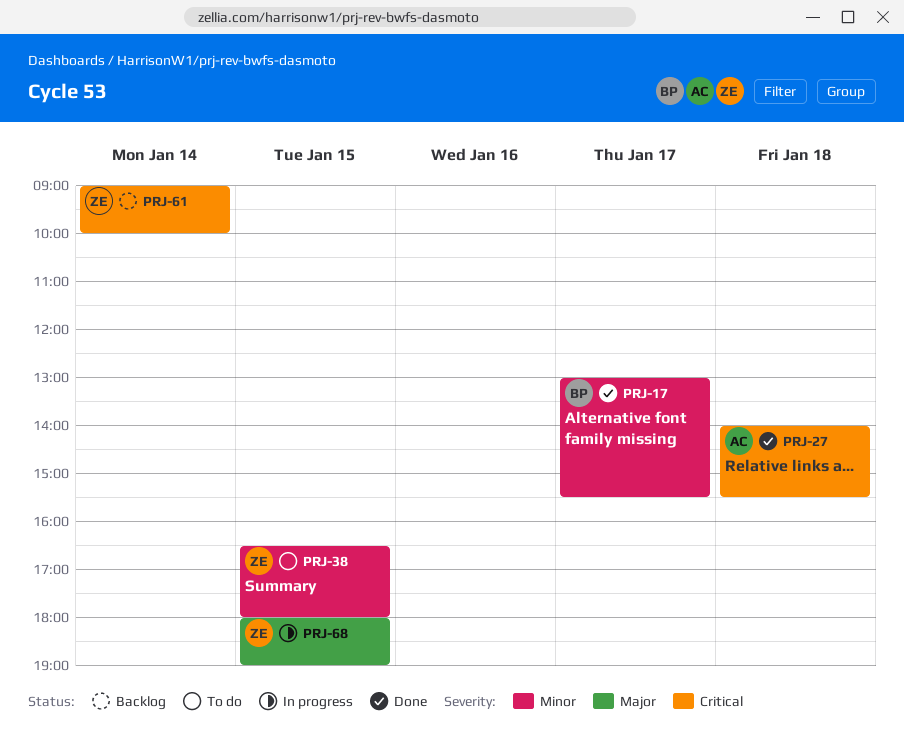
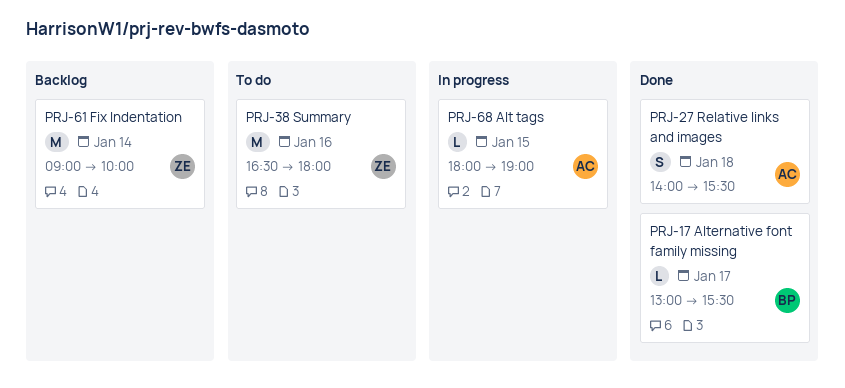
PRJ-38, day: Jan 15 -> Jan 16
PRJ-68, owner: ZE -> AC

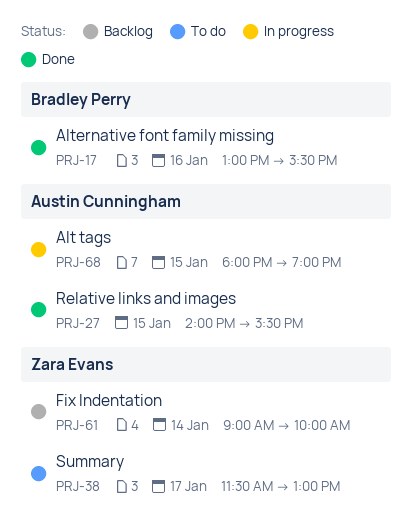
PRJ-17, day: Jan 17 -> Jan 16
PRJ-27, day: Jan 18 -> Jan 15
PRJ-38, day: Jan 16 -> Jan 17
PRJ-38, begins: 16:30 -> 11:30
PRJ-38, ends: 18:00 -> 13:00

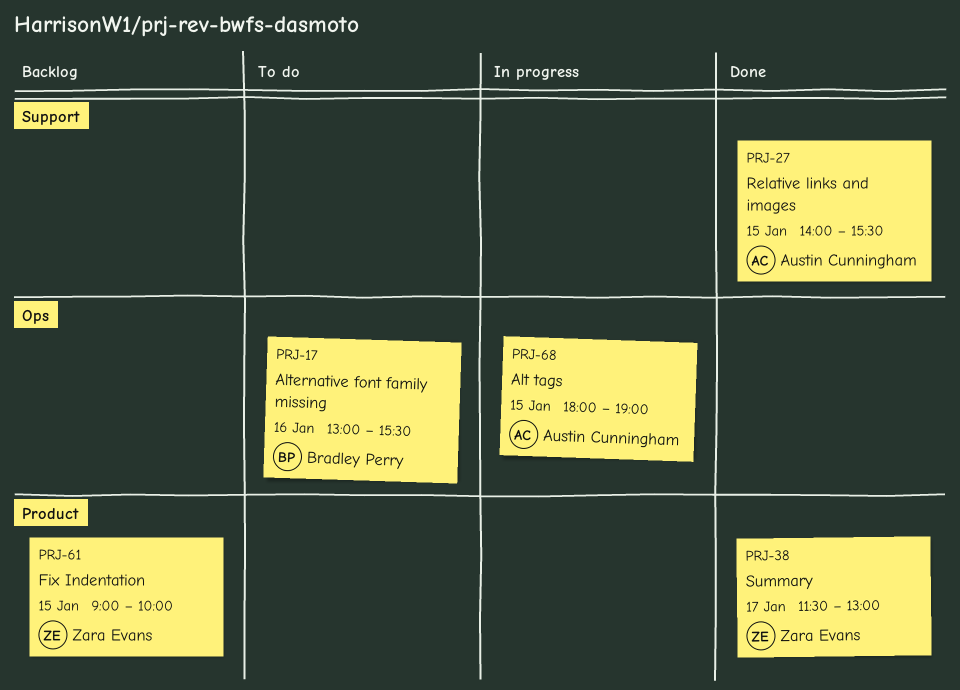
PRJ-17, status: Done -> To do
PRJ-38, status: To do -> Done
PRJ-61, day: Jan 14 -> Jan 15

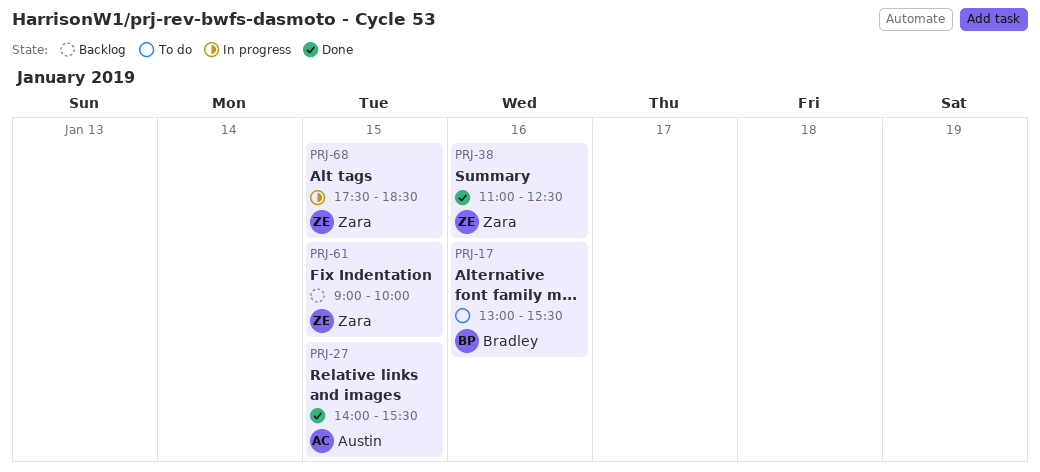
PRJ-38, day: Jan 17 -> Jan 16
PRJ-38, begins: 11:30 -> 11:00
PRJ-38, ends: 13:00 -> 12:30
PRJ-68, owner: Austin Cunningham -> Zara Evans
PRJ-68, begins: 18:00 -> 17:30
PRJ-68, ends: 19:00 -> 18:30

